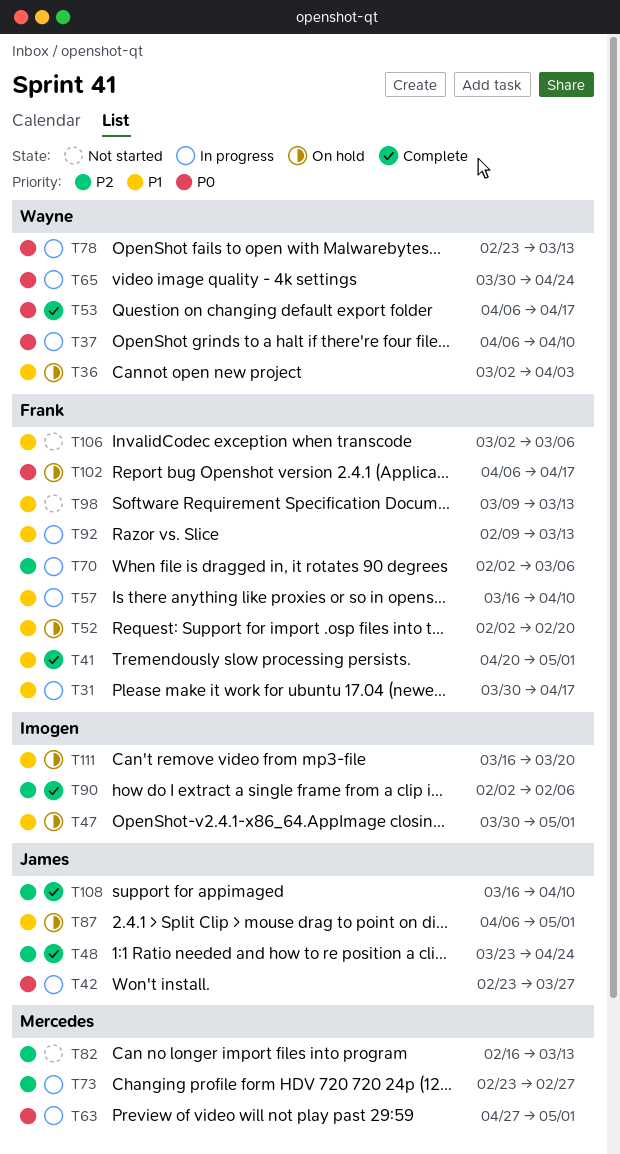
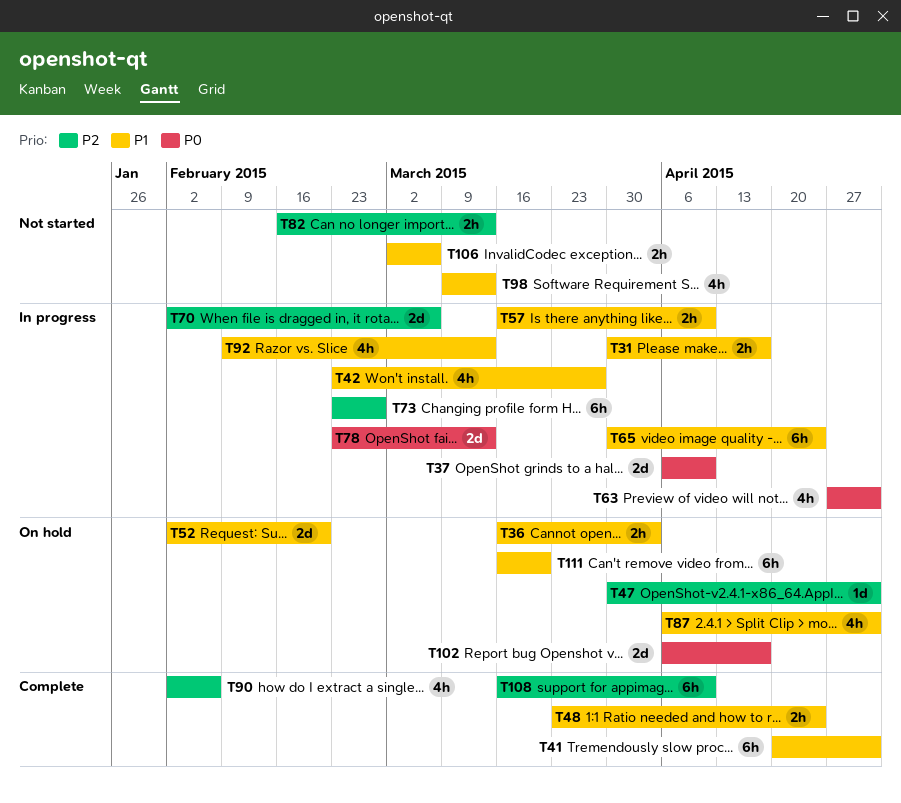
T36, start: Mar 2 -> Mar 16
T42, priority: P0 -> P1
T47, priority: P1 -> P2
T48, priority: P2 -> P1
T53: present -> none
T65, priority: P0 -> P1

